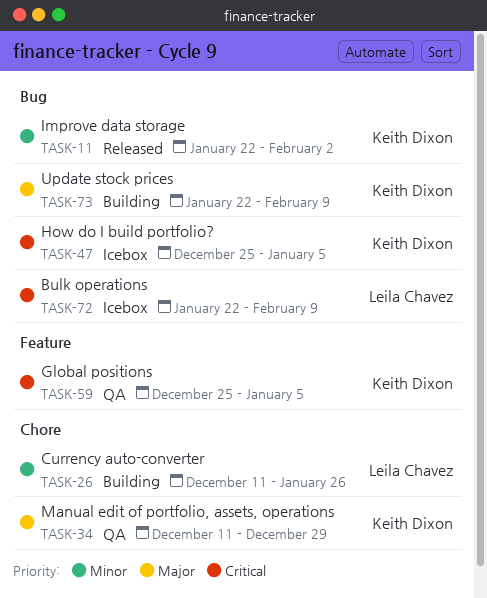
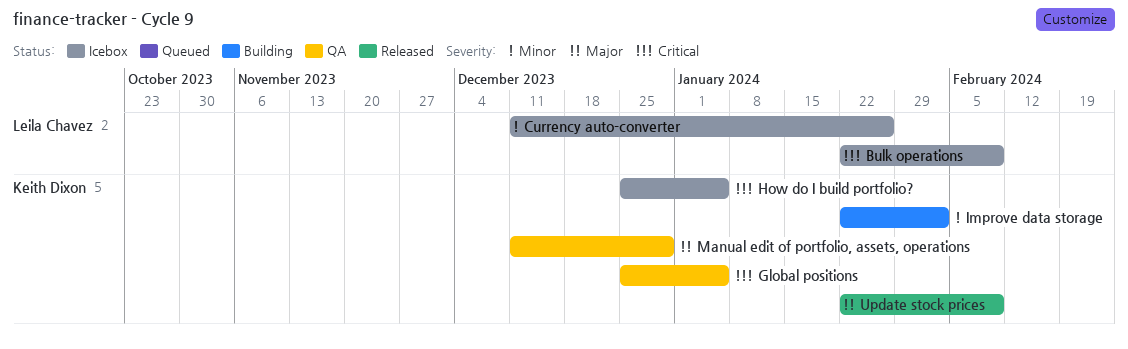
Currency auto-converter, status: Building -> Icebox
Improve data storage, status: Released -> Building
Update stock prices, status: Building -> Released

